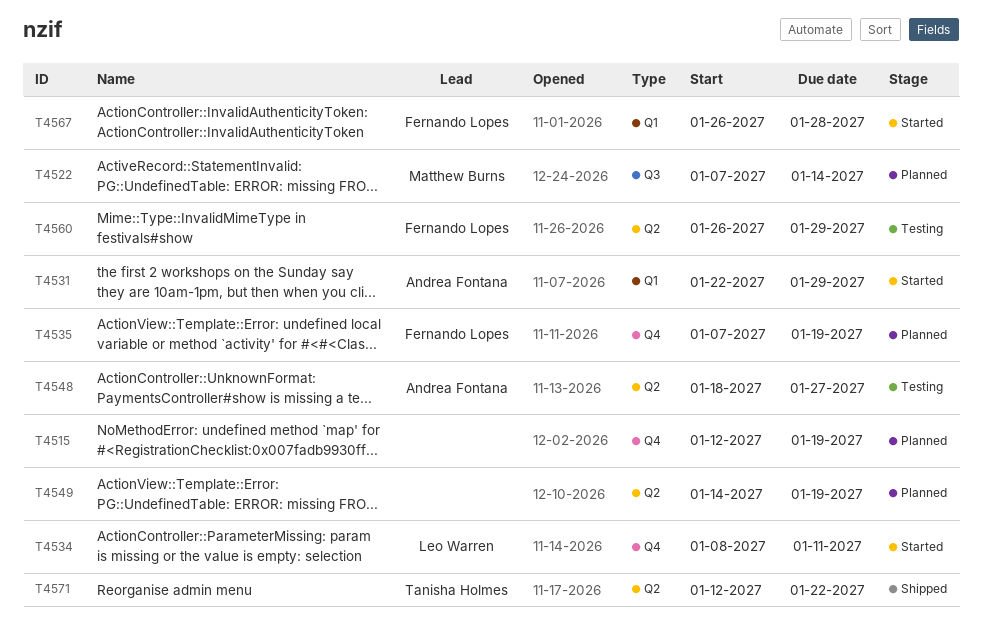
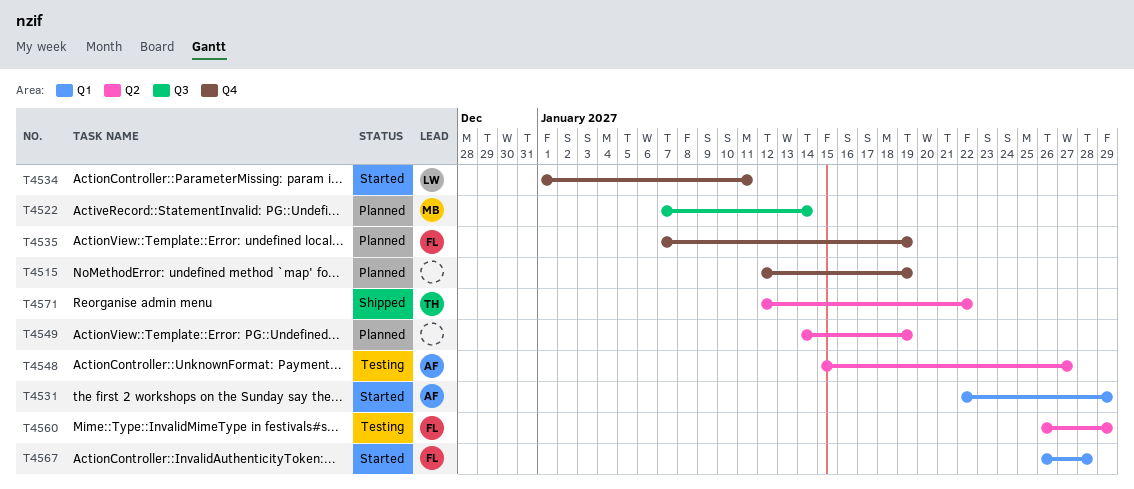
T4534, start: Jan 8 -> Jan 1
T4548, start: Jan 18 -> Jan 15

